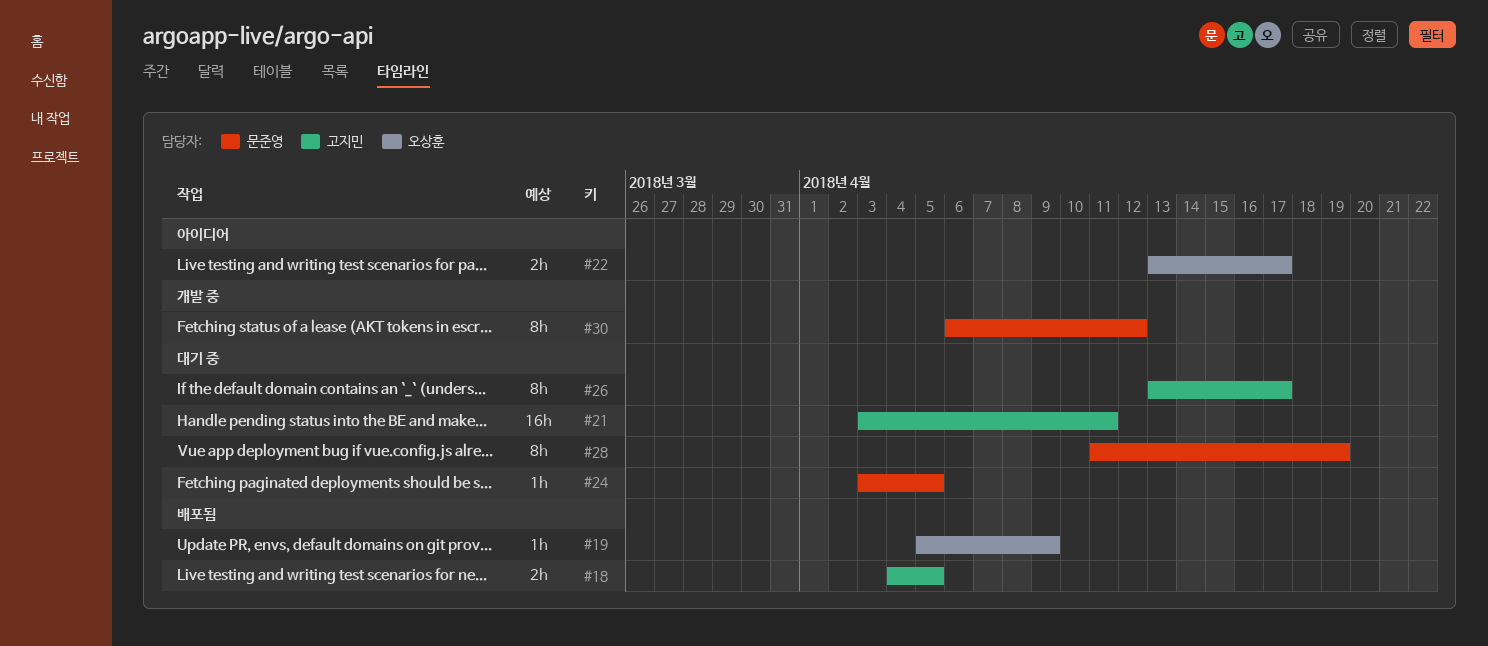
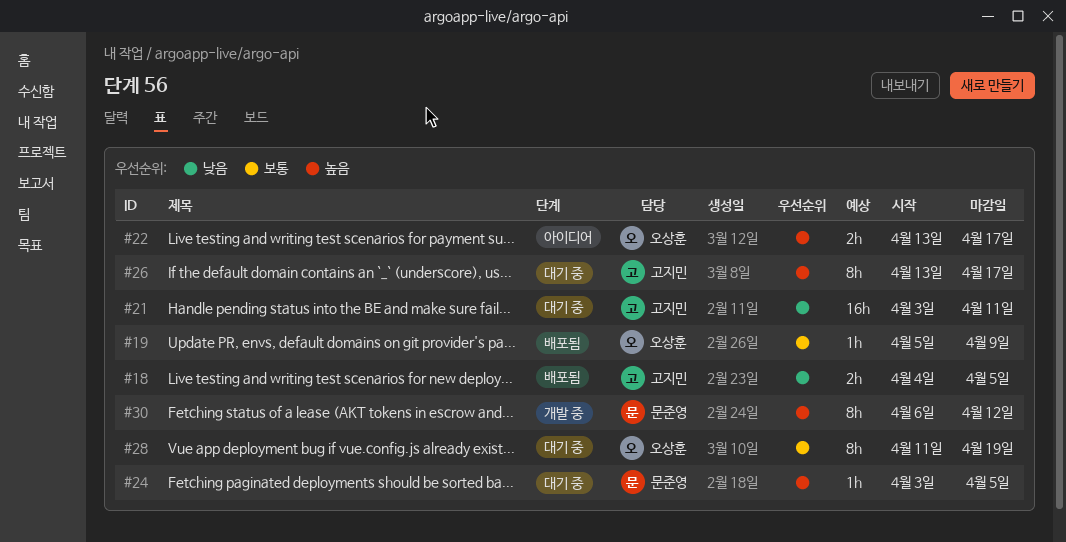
#28, owner: 문준영 -> 오상훈

